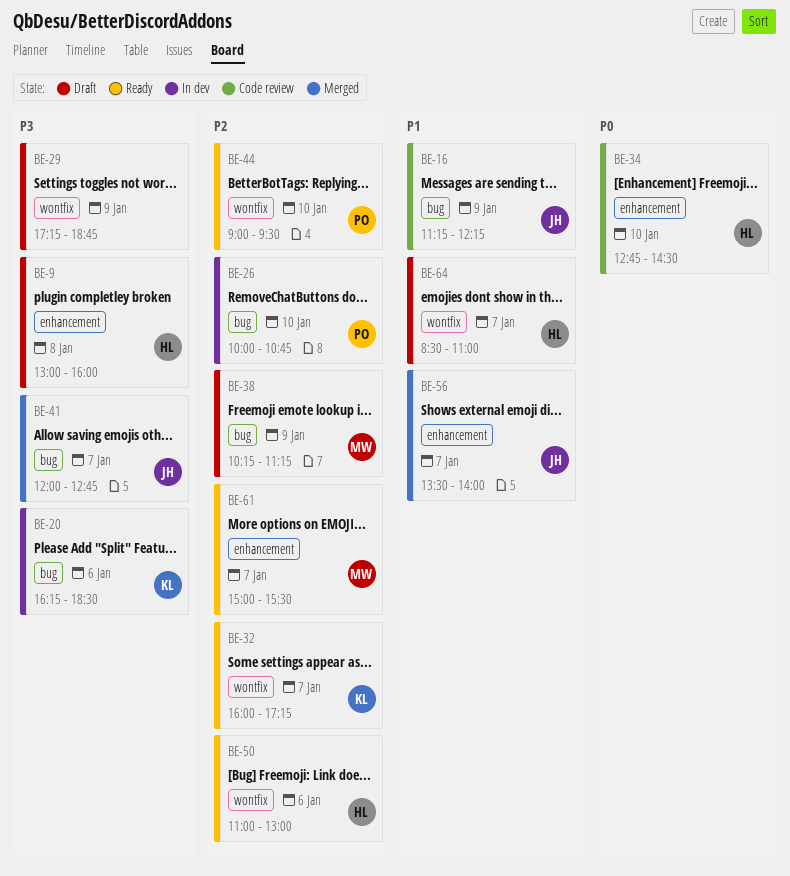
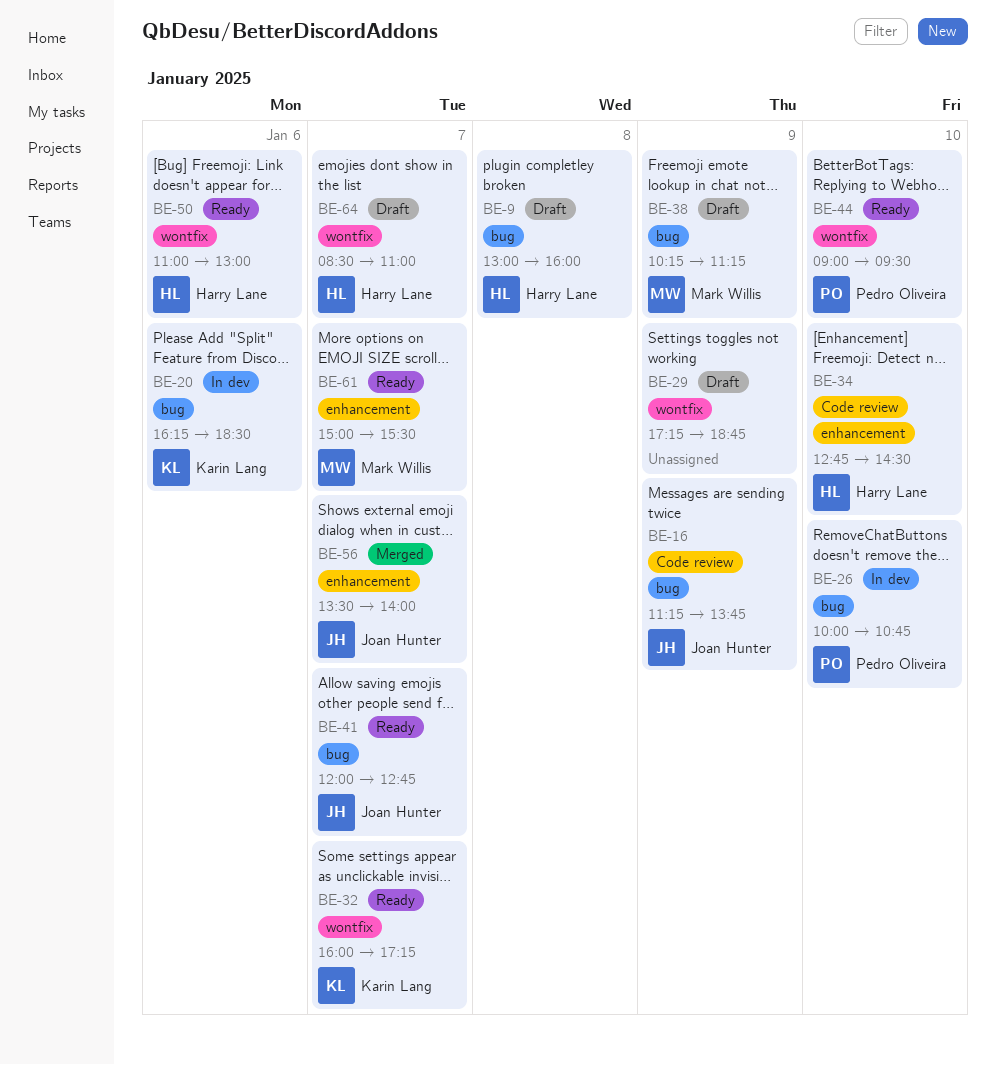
BE-9, label: enhancement -> bug
BE-16, ends: 12:15 -> 13:45
BE-41, status: Merged -> Ready

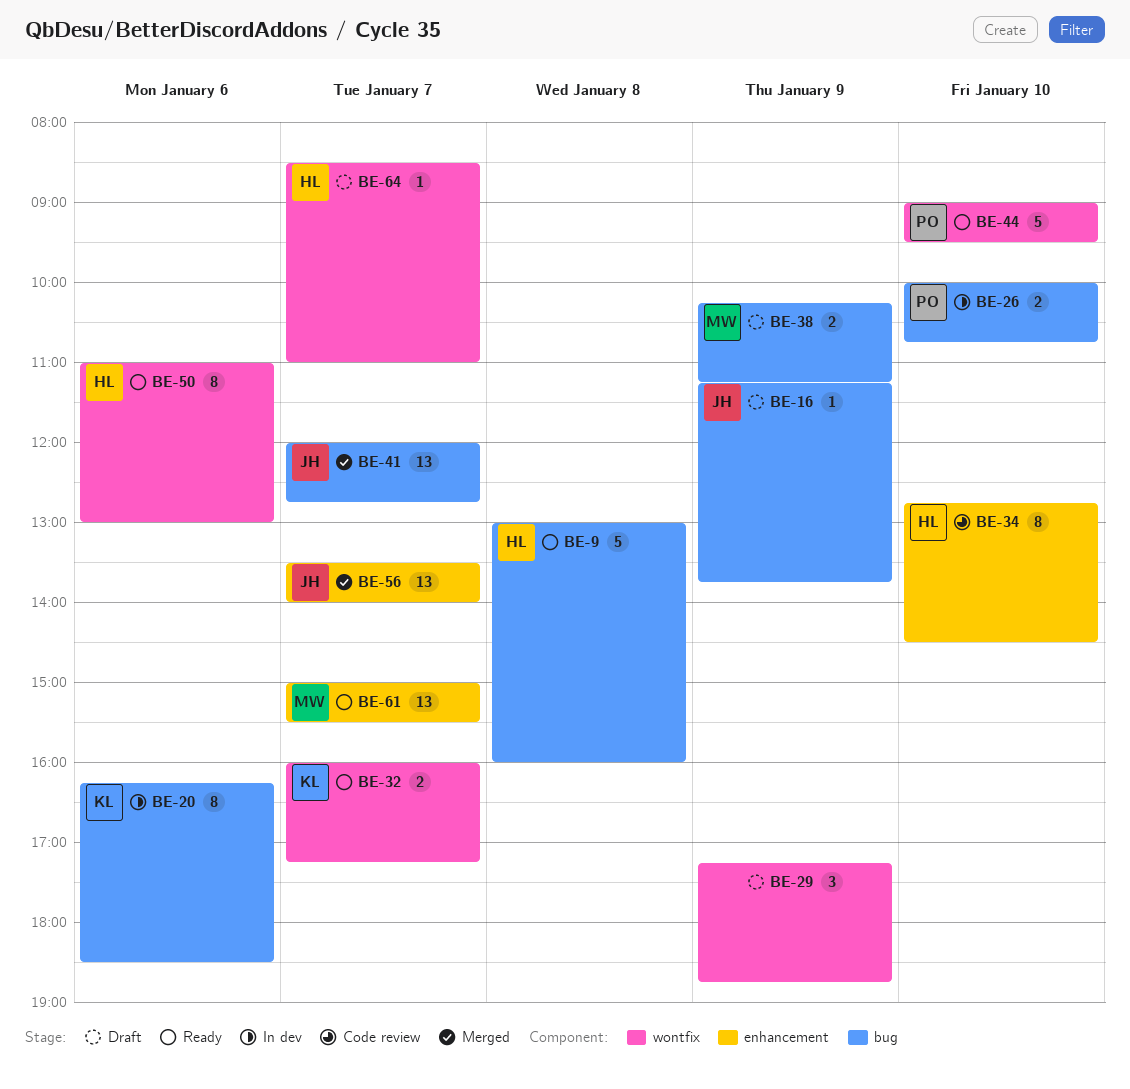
BE-9, status: Draft -> Ready
BE-16, status: Code review -> Draft
BE-41, status: Ready -> Merged

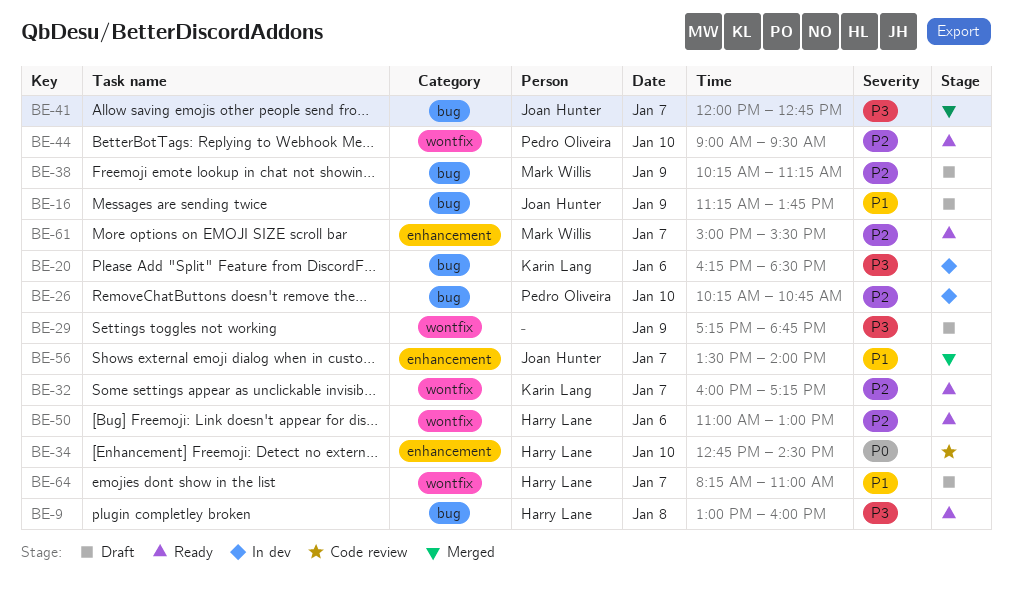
BE-26, begins: 10:00 -> 10:15
BE-64, begins: 08:30 -> 08:15

